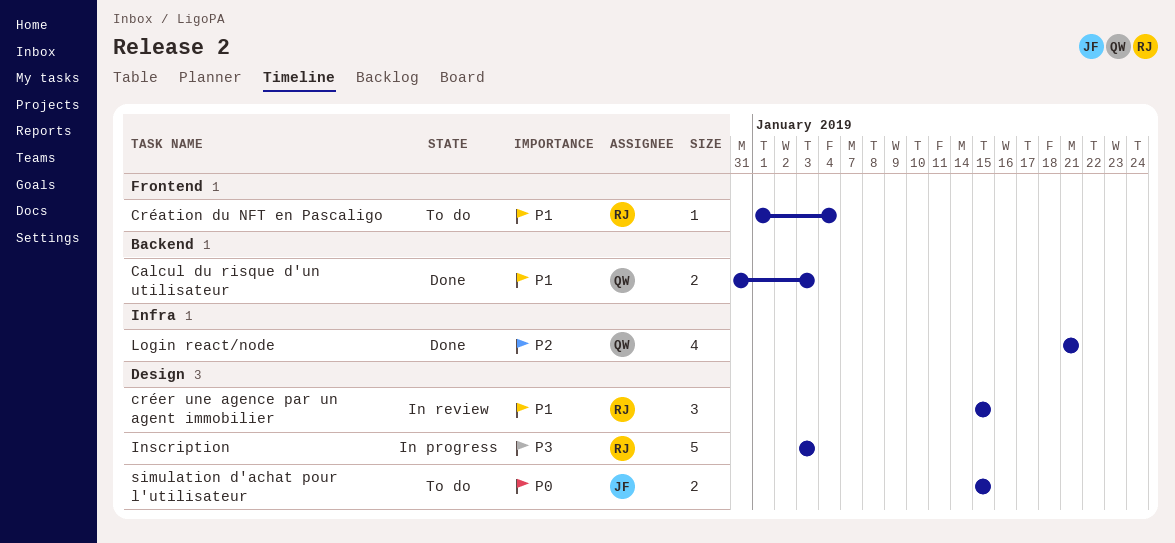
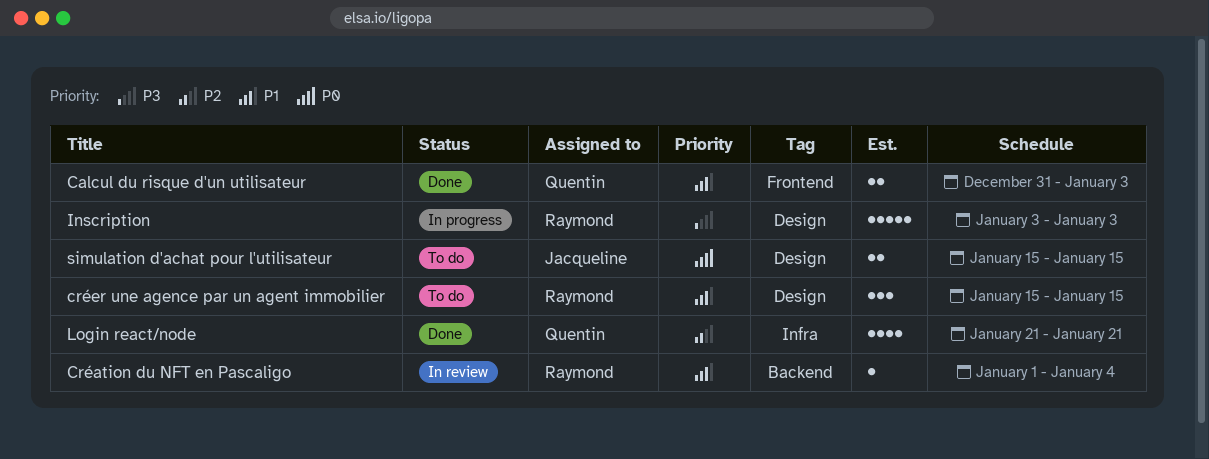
Calcul du risque d'un utilisateur, label: Backend -> Frontend
Création du NFT en Pascaligo, status: To do -> In review
Création du NFT en Pascaligo, label: Frontend -> Backend
créer une agence par un agent immobilier, status: In review -> To do

